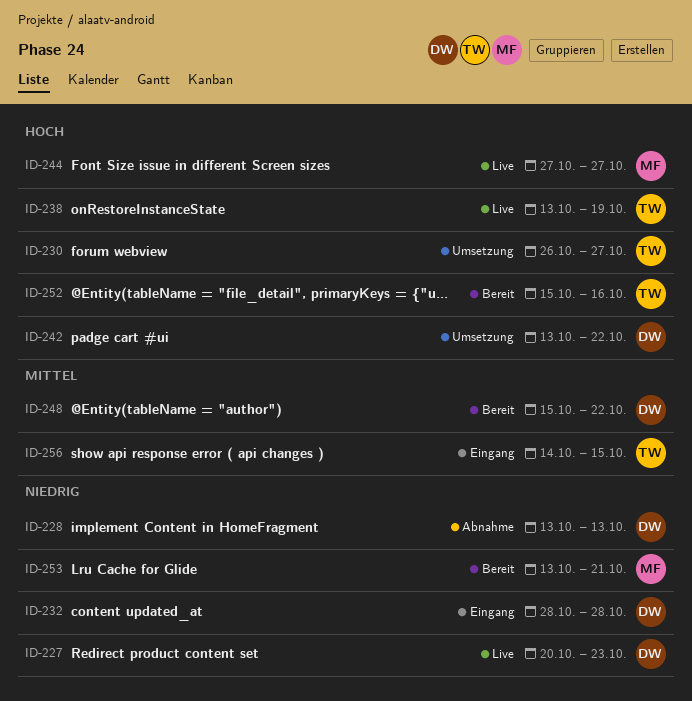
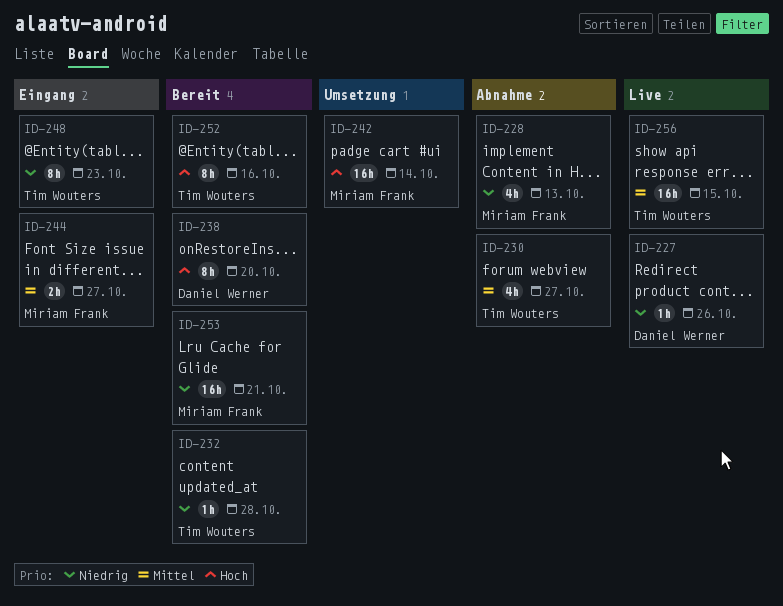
ID-227, due: Oct 23 -> Oct 26
ID-228, owner: Daniel Werner -> Miriam Frank
ID-230, status: Umsetzung -> Abnahme
ID-230, priority: Hoch -> Mittel
ID-232, status: Eingang -> Bereit
ID-232, owner: Daniel Werner -> Tim Wouters
ID-238, status: Live -> Bereit
ID-238, owner: Tim Wouters -> Daniel Werner
ID-238, due: Oct 19 -> Oct 20
ID-242, owner: Daniel Werner -> Miriam Frank
ID-242, due: Oct 22 -> Oct 14
ID-244, status: Live -> Eingang
ID-244, priority: Hoch -> Mittel
ID-248, status: Bereit -> Eingang
ID-248, owner: Daniel Werner -> Tim Wouters
ID-248, priority: Mittel -> Niedrig
ID-248, due: Oct 22 -> Oct 23
ID-256, status: Eingang -> Live

